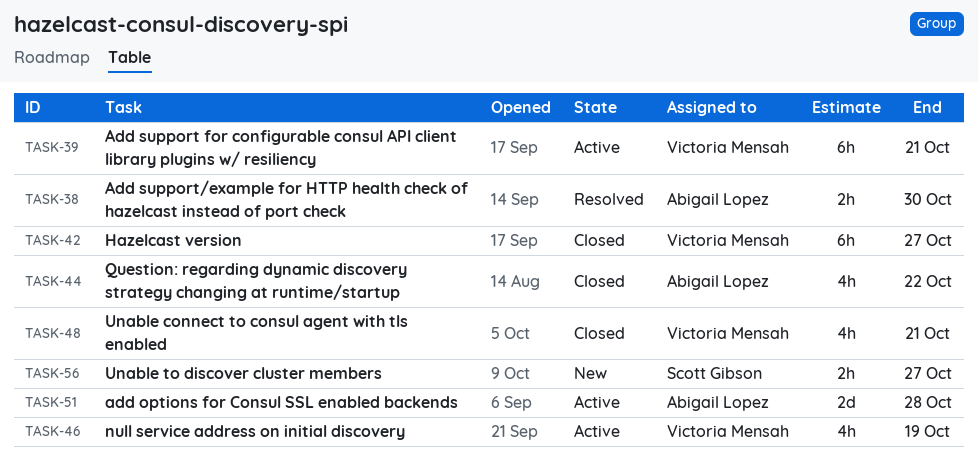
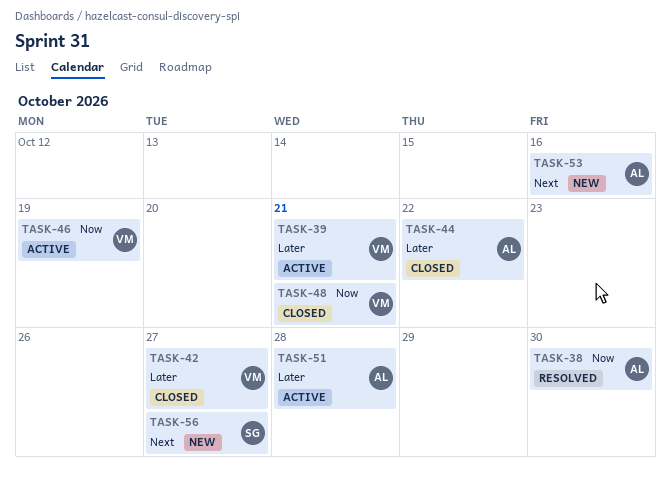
TASK-53: none -> present

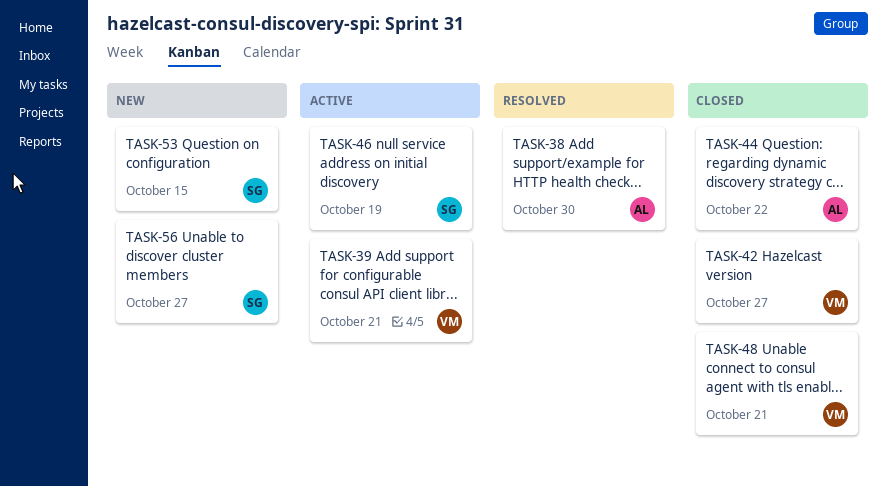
TASK-46, owner: VM -> SG
TASK-51: present -> none
TASK-53, owner: AL -> SG
TASK-53, due: Oct 16 -> Oct 15

